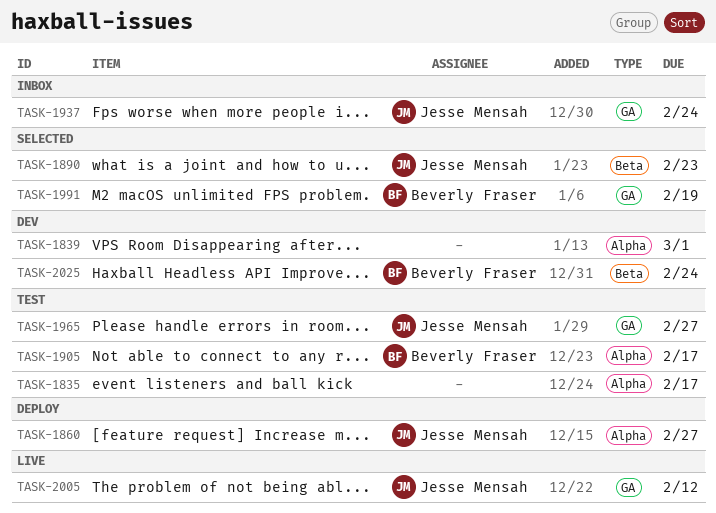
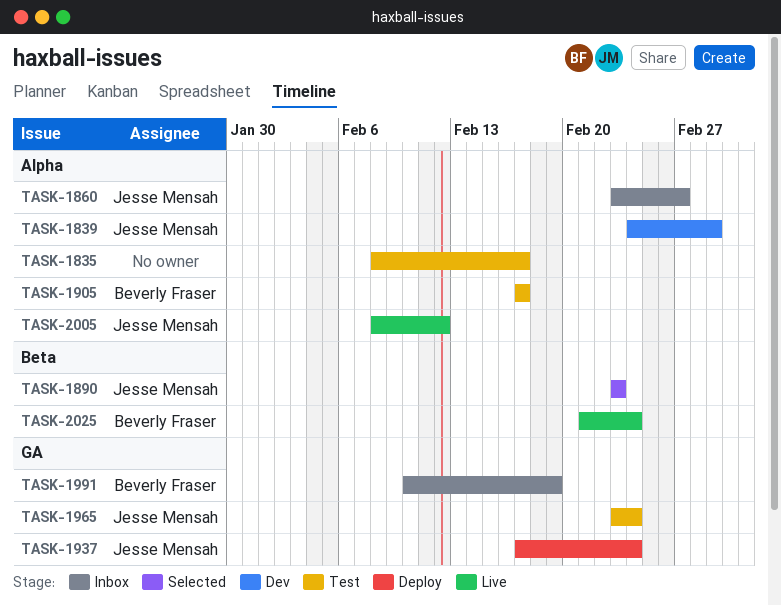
TASK-1839, owner: none -> Jesse Mensah
TASK-1860, status: Deploy -> Inbox
TASK-1937, status: Inbox -> Deploy
TASK-1965, due: Feb 27 -> Feb 24
TASK-1991, status: Selected -> Inbox
TASK-2005, label: GA -> Alpha
TASK-2025, status: Dev -> Live

